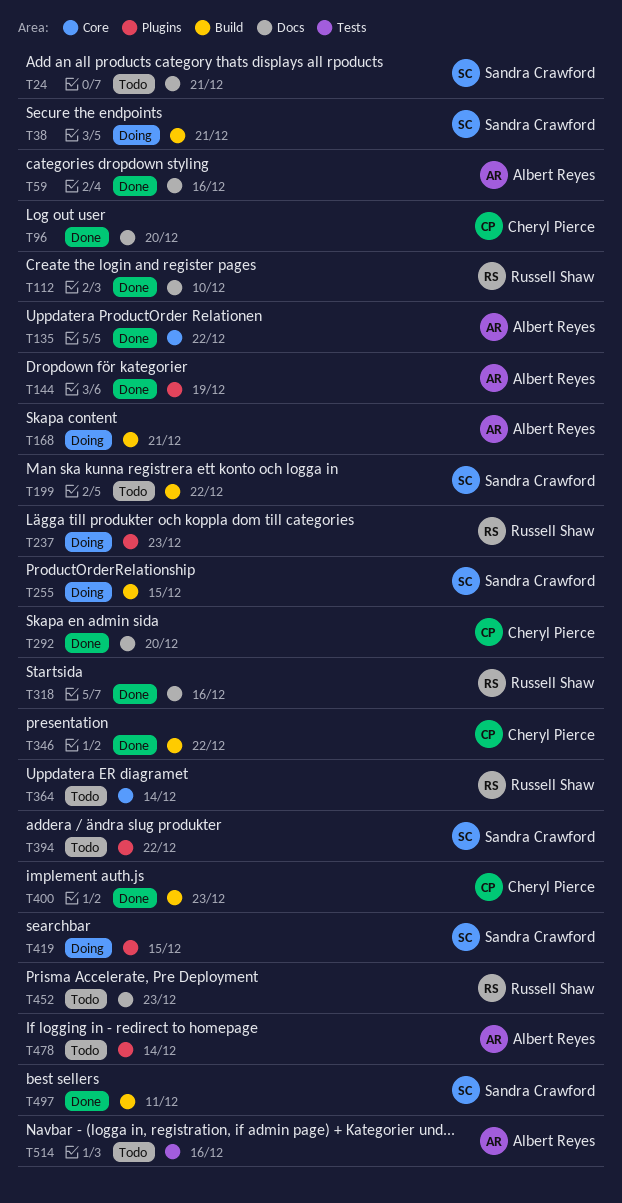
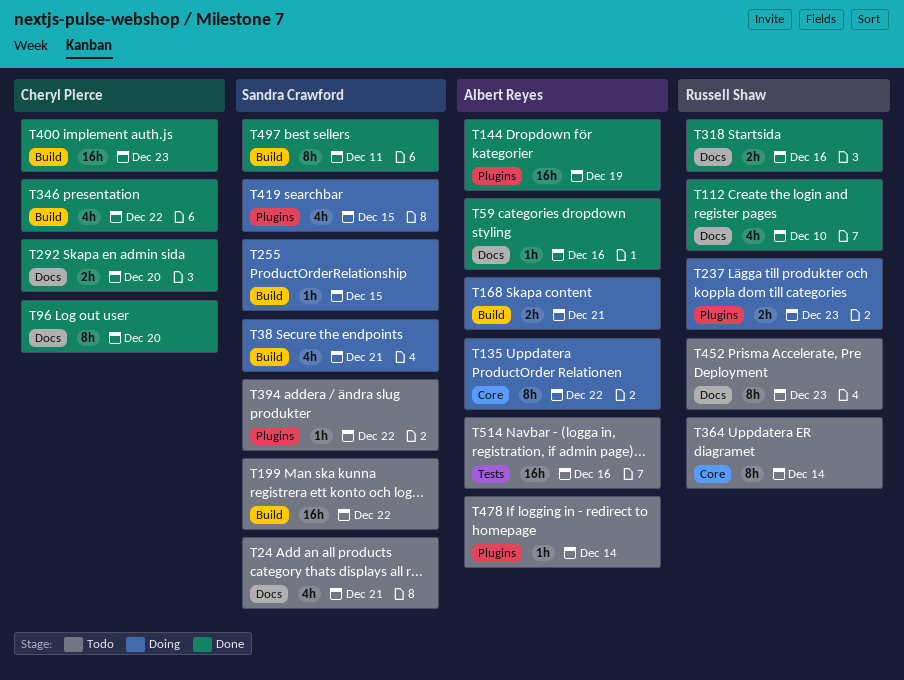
T135, status: Done -> Doing

